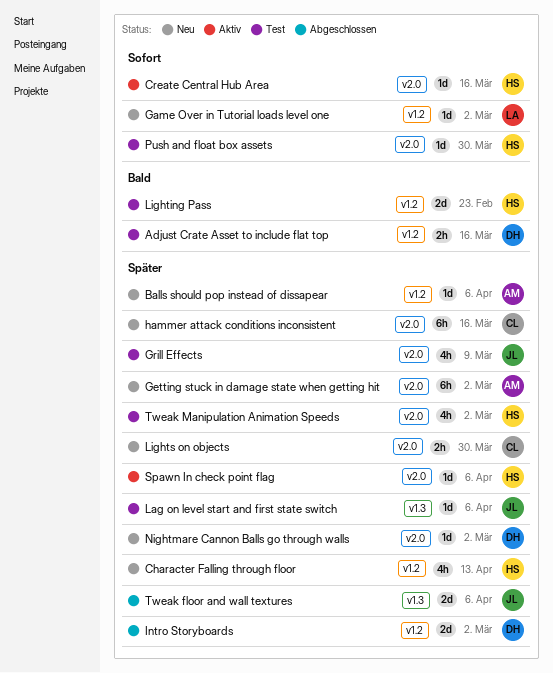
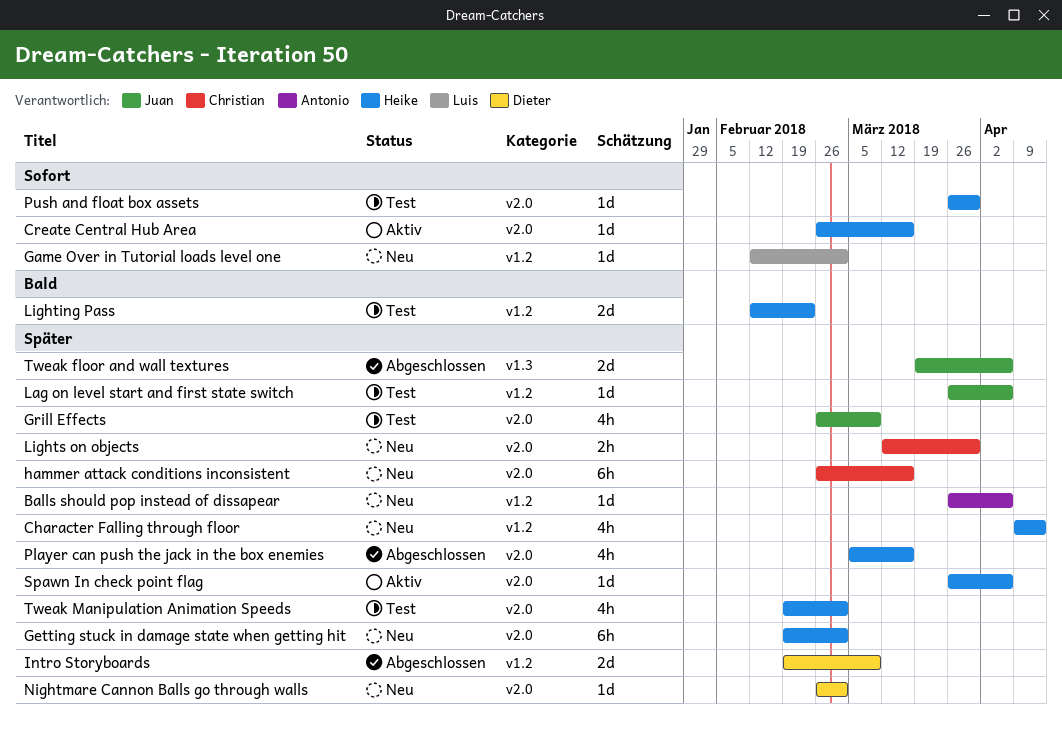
Adjust Crate Asset to include flat top: present -> none
Getting stuck in damage state when getting hit, owner: Antonio -> Heike
Intro Storyboards, due: Mar 2 -> Mar 9
Lag on level start and first state switch, label: v1.3 -> v1.2
Player can push the jack in the box enemies: none -> present

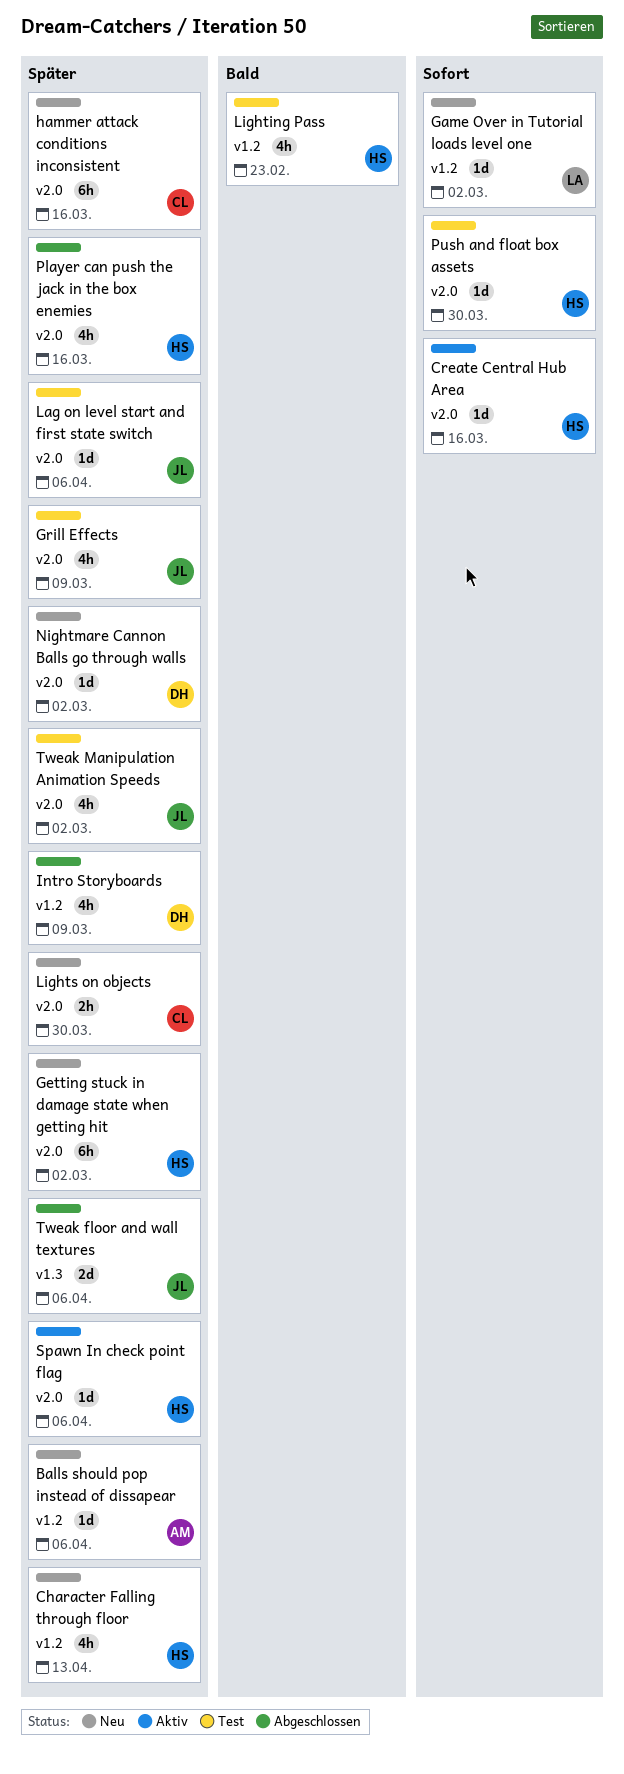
Intro Storyboards, estimate: 2d -> 4h
Lag on level start and first state switch, label: v1.2 -> v2.0
Lighting Pass, estimate: 2d -> 4h
Tweak Manipulation Animation Speeds, owner: Heike -> Juan

